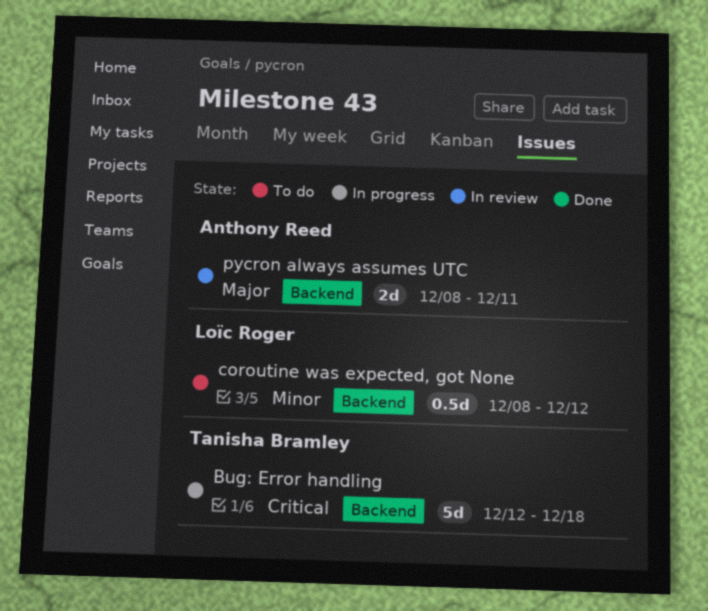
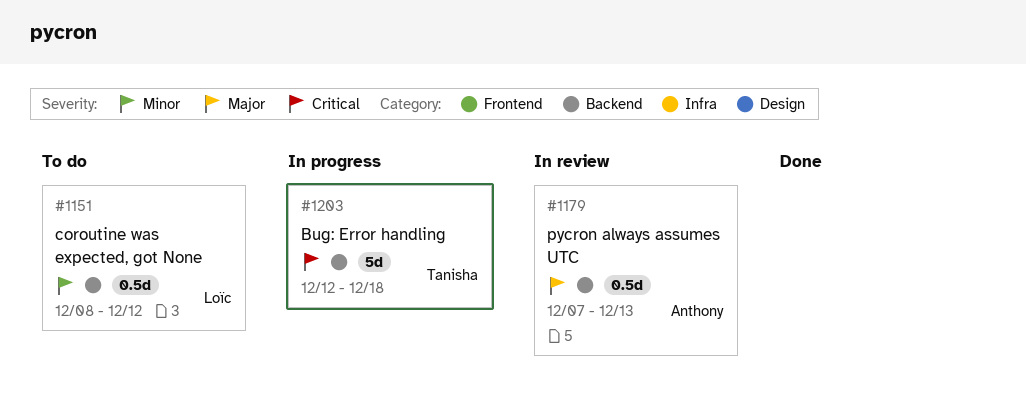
pycron always assumes UTC, estimate: 2d -> 0.5d
pycron always assumes UTC, start: Dec 8 -> Dec 7
pycron always assumes UTC, due: Dec 11 -> Dec 13

